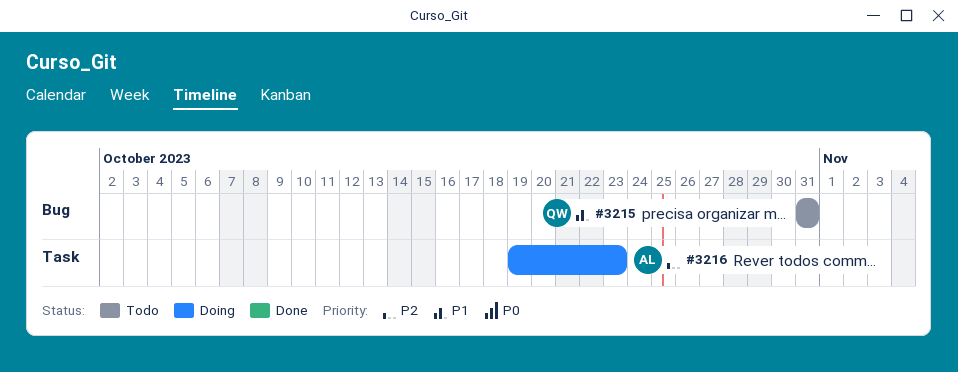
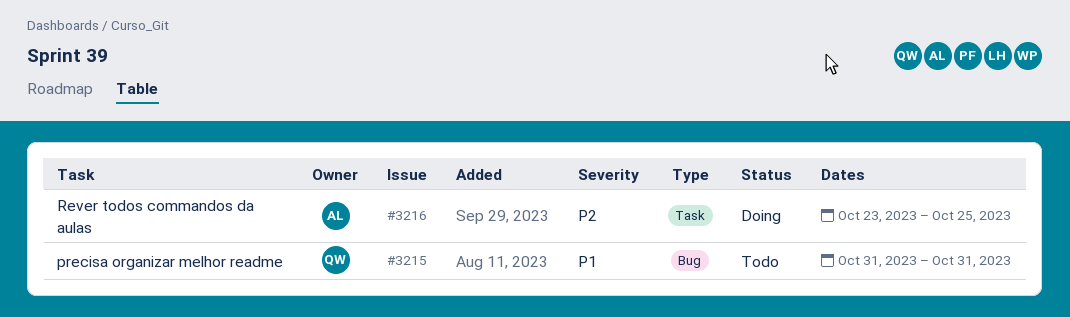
#3216, start: Oct 19 -> Oct 23
#3216, due: Oct 23 -> Oct 25

